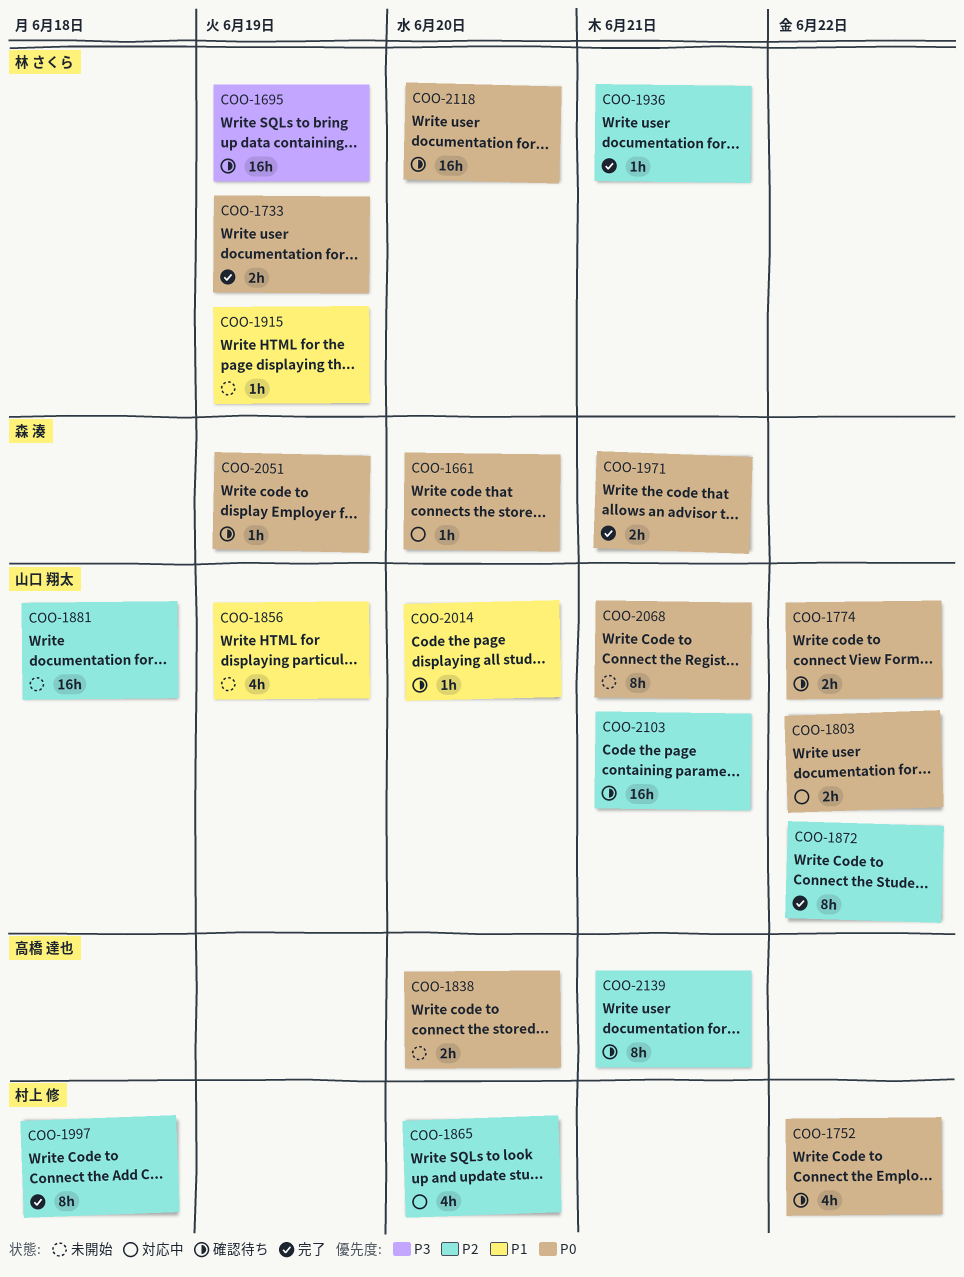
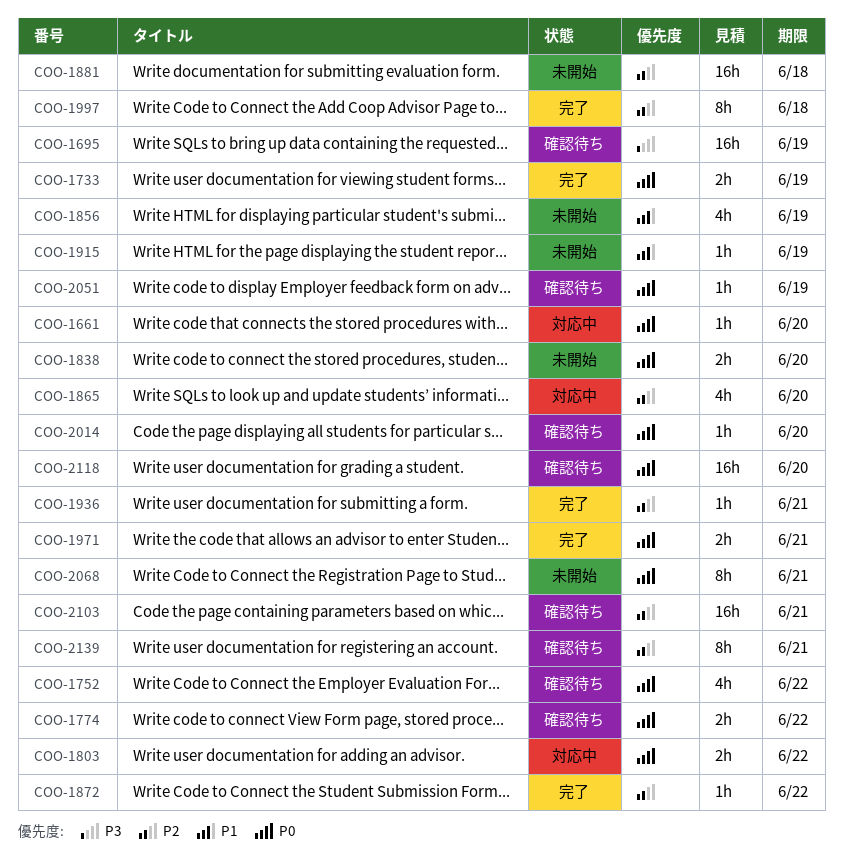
COO-1872, estimate: 8h -> 1h
COO-2014, priority: P1 -> P0

